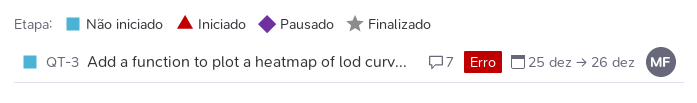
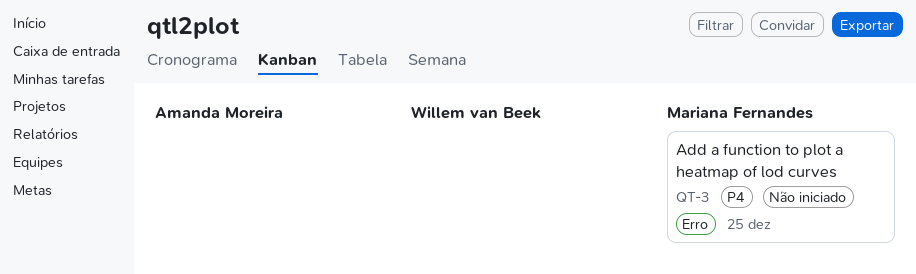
QT-3, due: Dec 26 -> Dec 25

